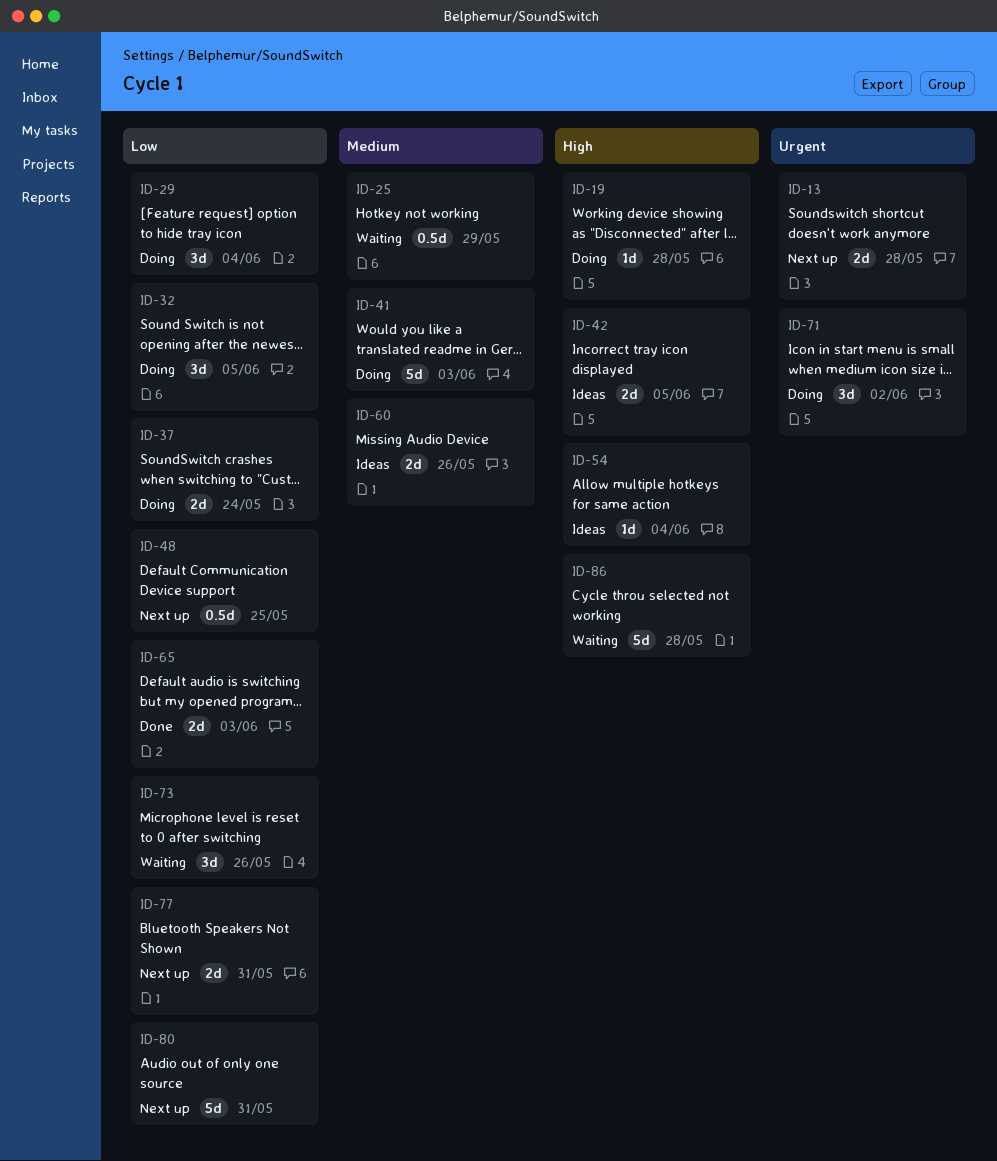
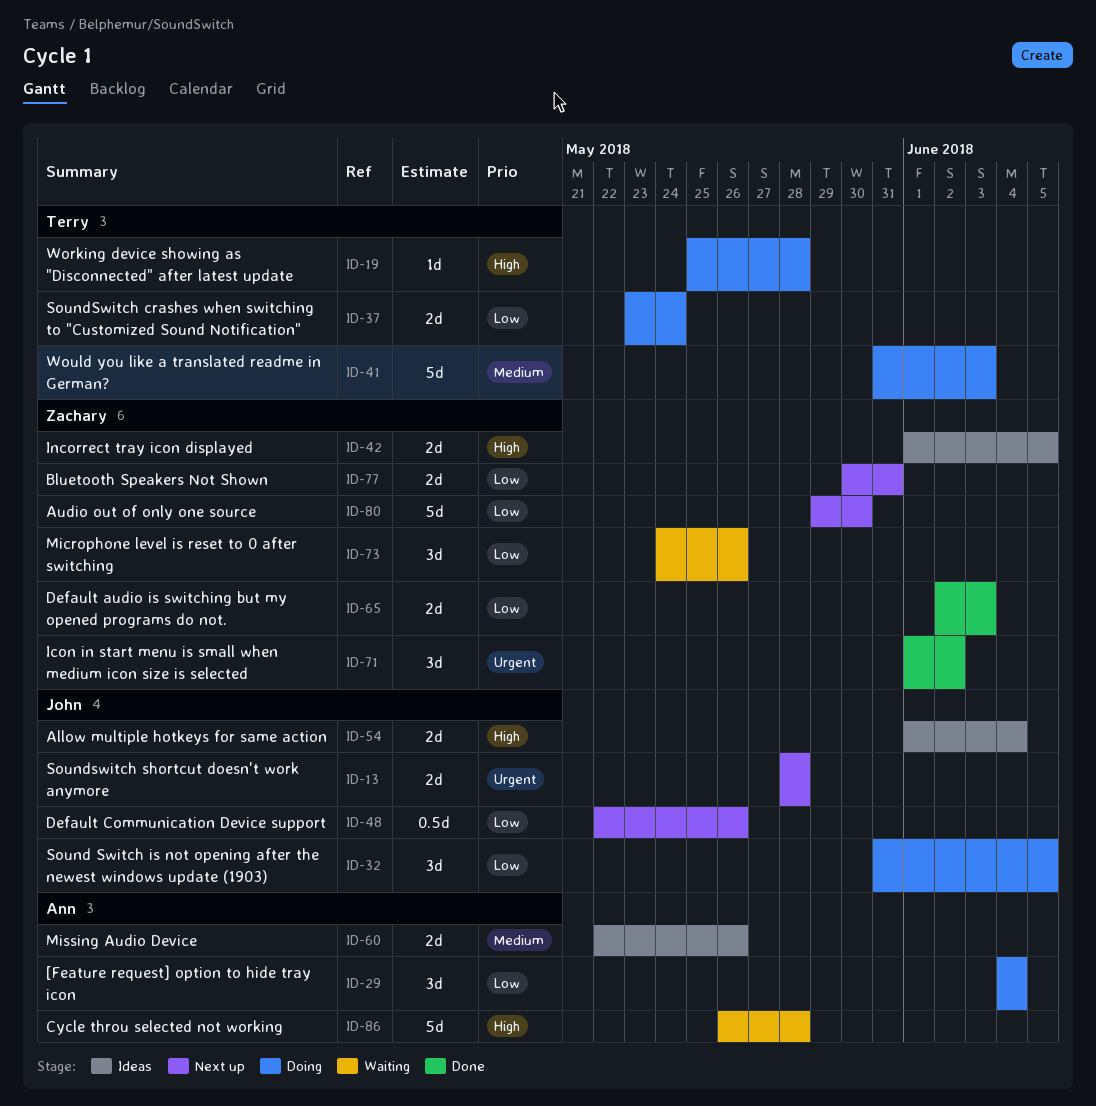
ID-25: present -> none
ID-48, due: May 25 -> May 26
ID-54, estimate: 1d -> 2d
ID-71, status: Doing -> Done
ID-80, due: May 31 -> May 30

